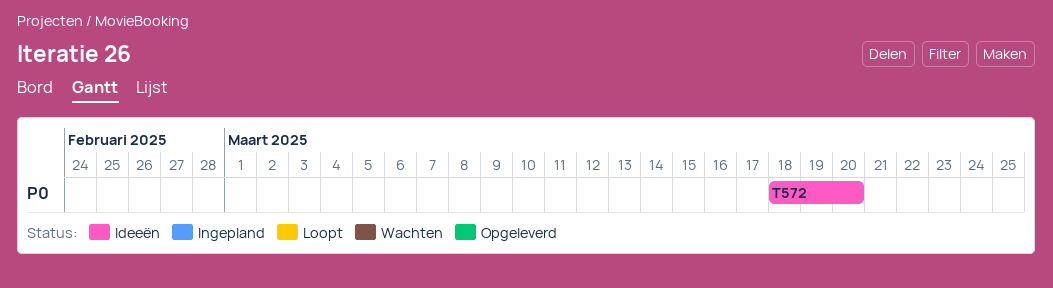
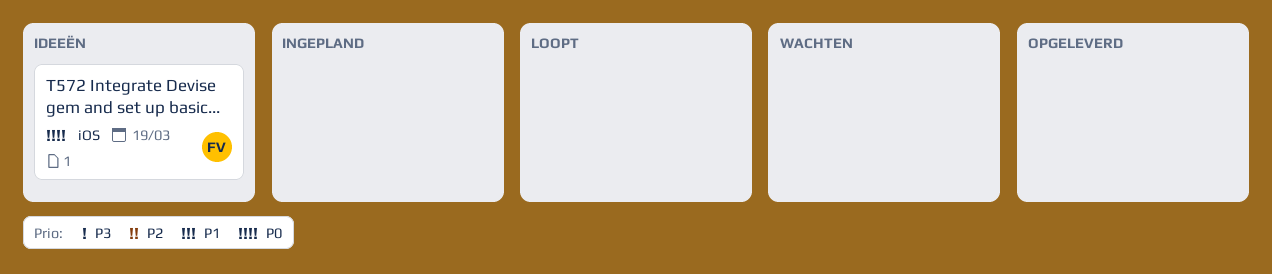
T572, due: Mar 20 -> Mar 19

